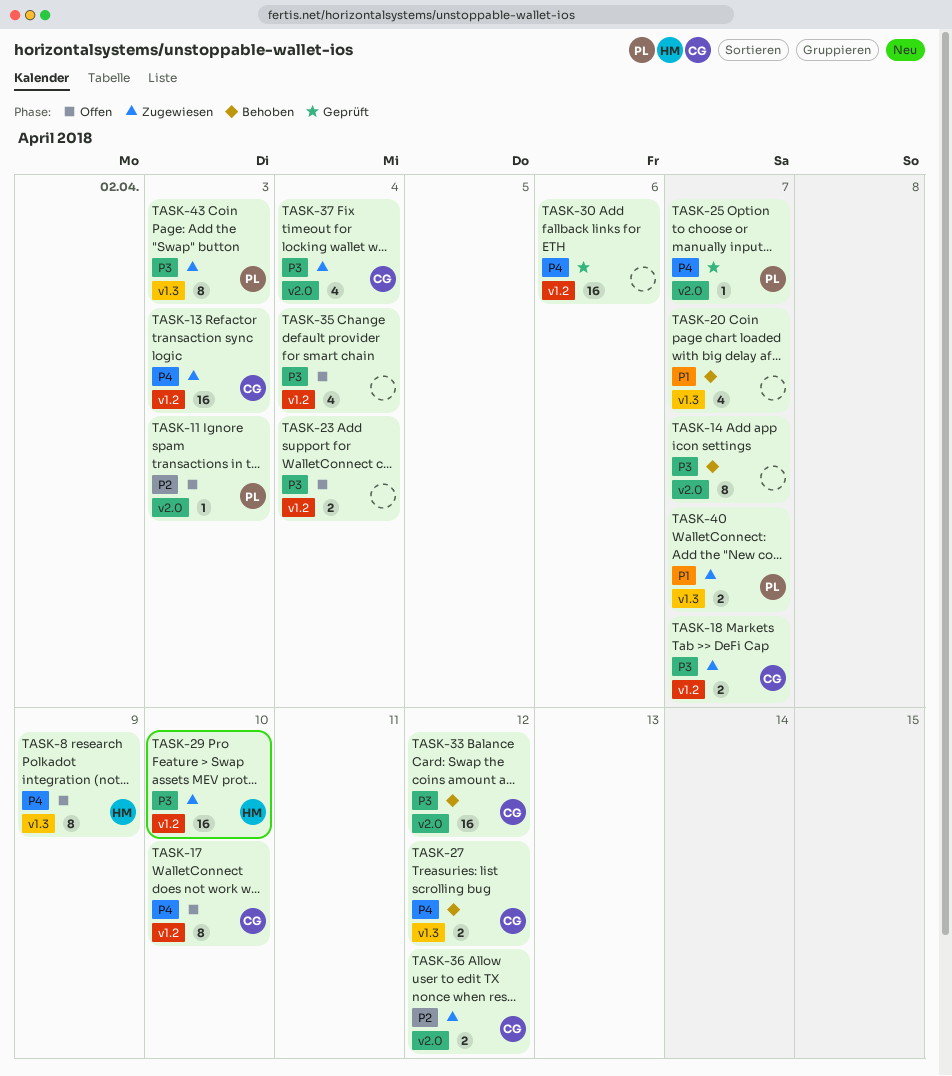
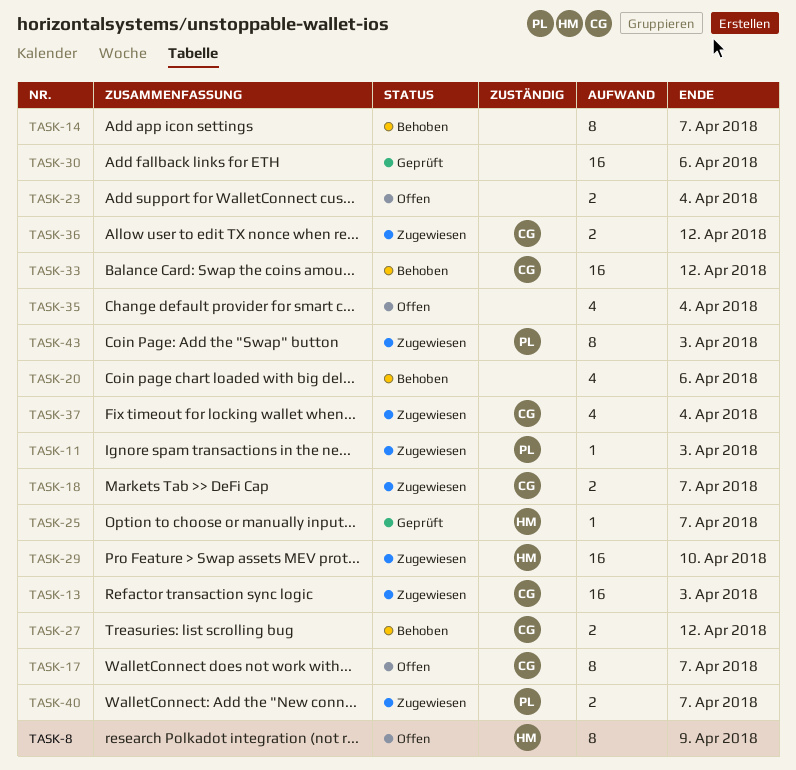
TASK-11, status: Offen -> Zugewiesen
TASK-17, due: Apr 10 -> Apr 7
TASK-20, due: Apr 7 -> Apr 6
TASK-25, owner: PL -> HM

